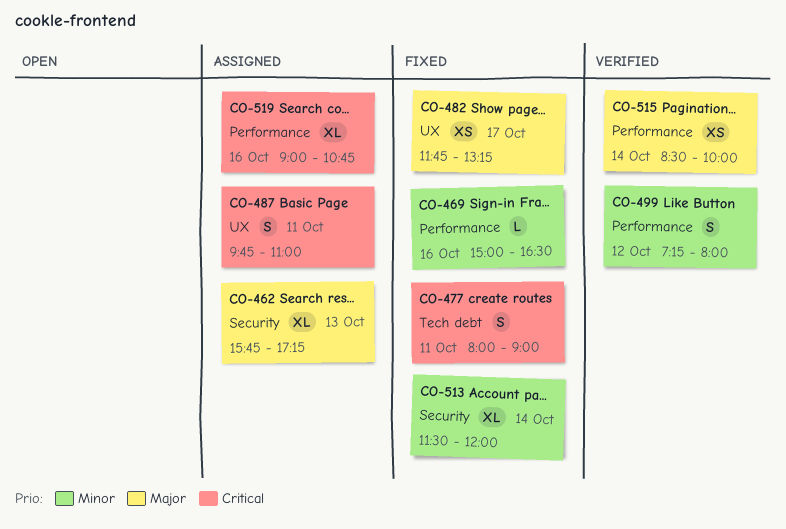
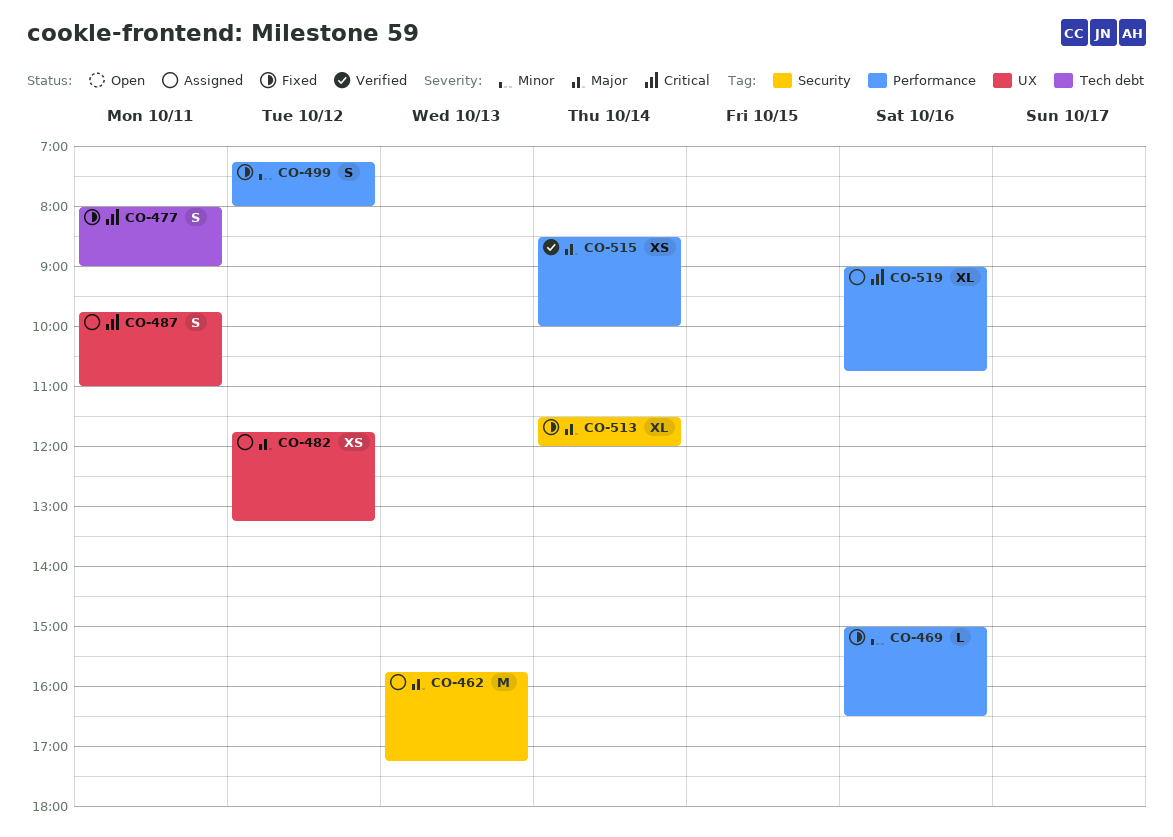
CO-462, estimate: XL -> M
CO-482, status: Fixed -> Assigned
CO-482, day: Oct 17 -> Oct 12
CO-499, status: Verified -> Fixed
CO-513, priority: Minor -> Major

